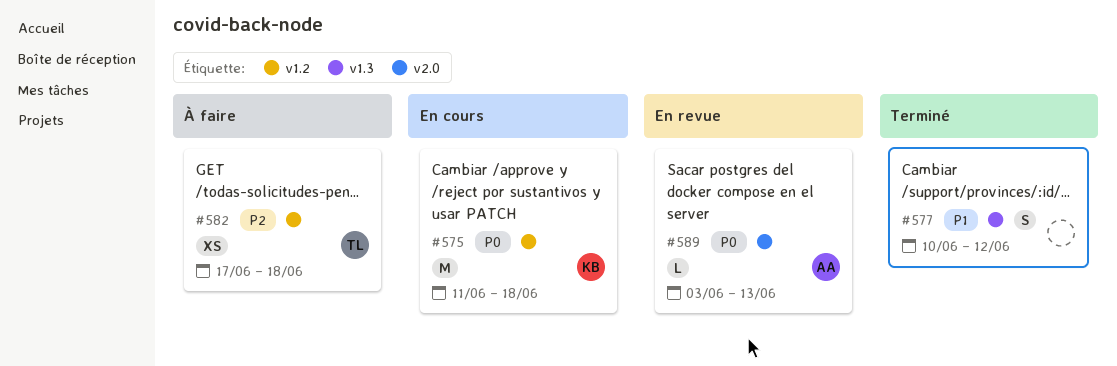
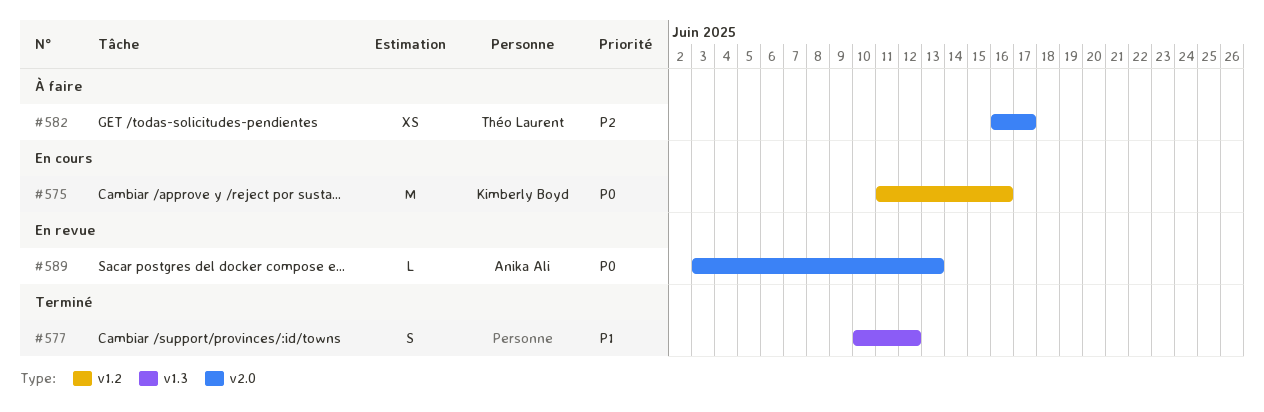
#575, due: Jun 18 -> Jun 16
#582, label: v1.2 -> v2.0
#582, start: Jun 17 -> Jun 16
#582, due: Jun 18 -> Jun 17

